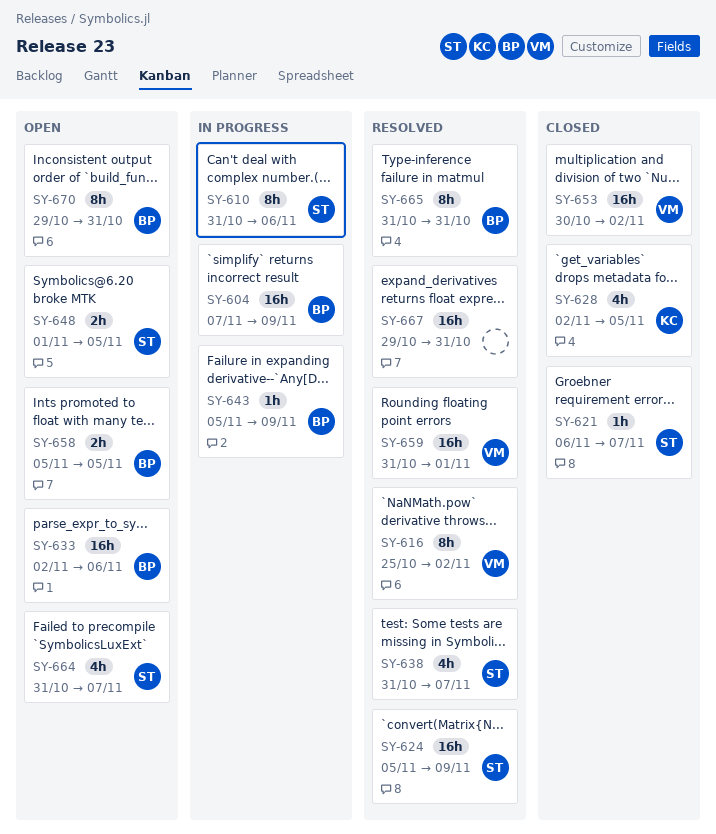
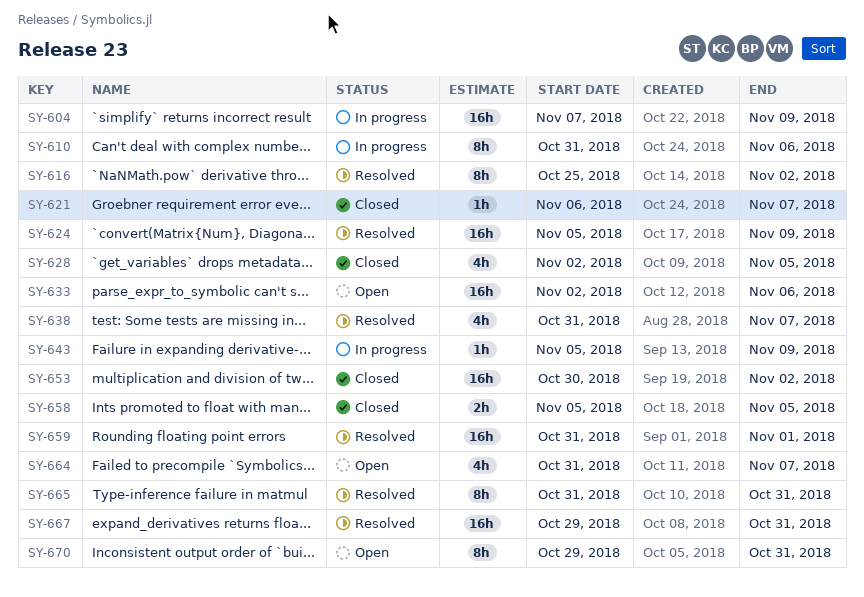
SY-648: present -> none
SY-658, status: Open -> Closed

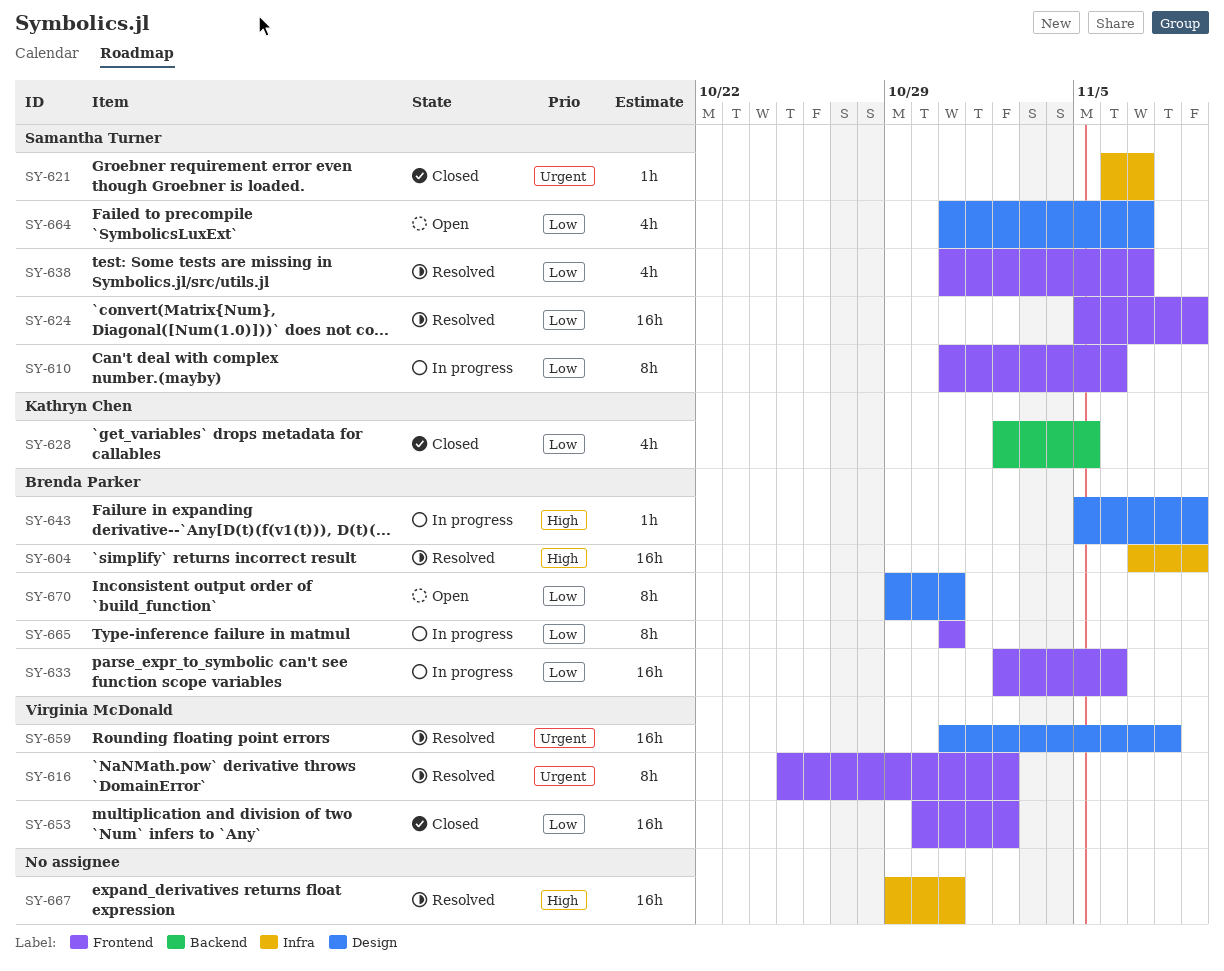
SY-604, status: In progress -> Resolved
SY-633, status: Open -> In progress
SY-658: present -> none
SY-659, due: Nov 1 -> Nov 8
SY-665, status: Resolved -> In progress

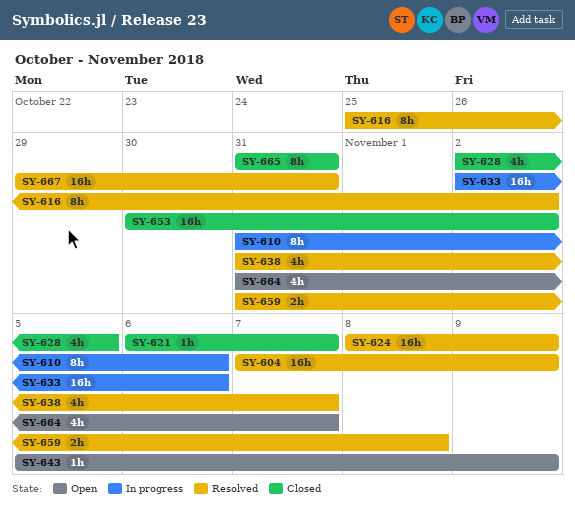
SY-624, start: Nov 5 -> Nov 8
SY-643, status: In progress -> Open
SY-659, estimate: 16h -> 2h
SY-665, status: In progress -> Closed
SY-670: present -> none

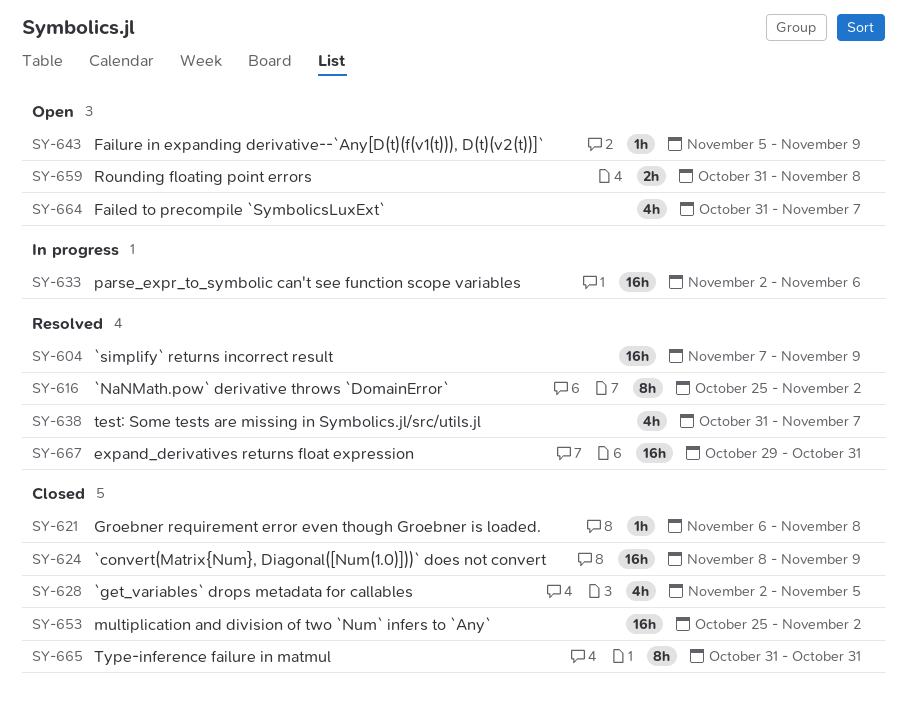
SY-610: present -> none
SY-621, due: Nov 7 -> Nov 8
SY-624, status: Resolved -> Closed
SY-653, start: Oct 30 -> Oct 25
SY-659, status: Resolved -> Open

